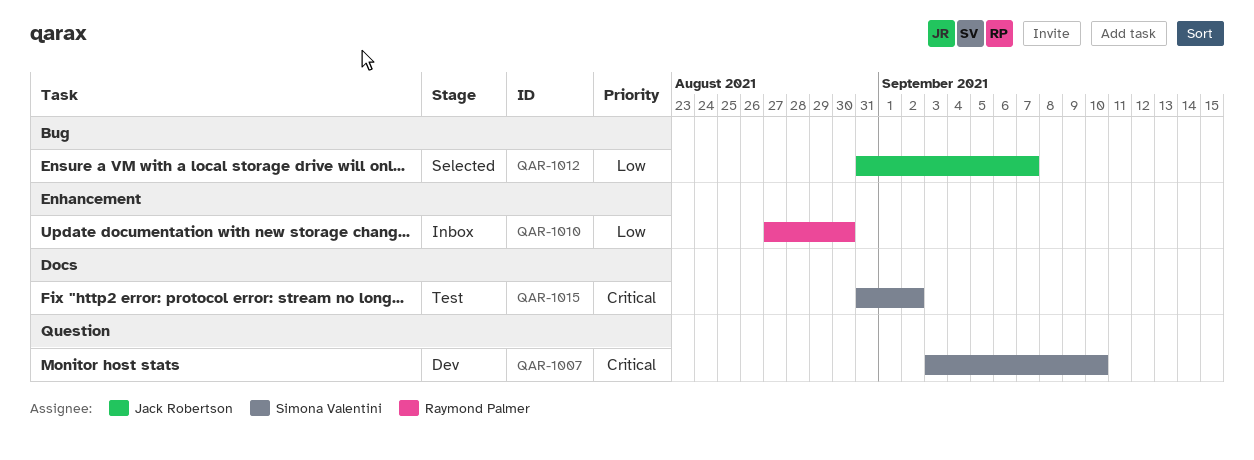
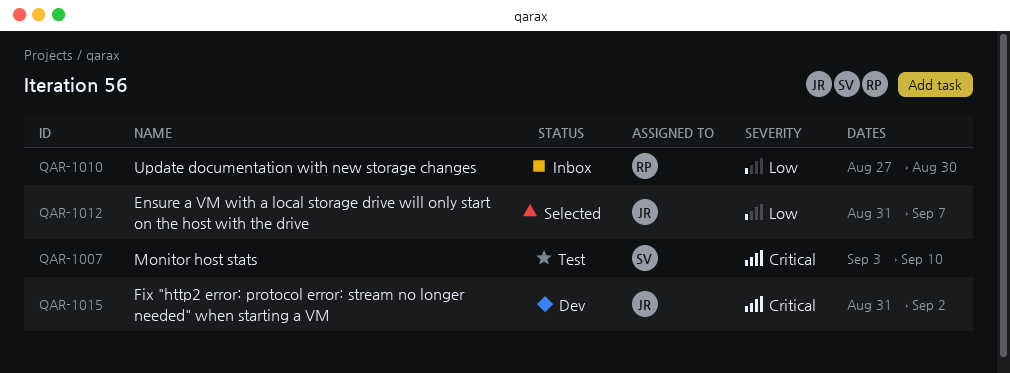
QAR-1007, status: Dev -> Test
QAR-1015, status: Test -> Dev
QAR-1015, owner: Simona Valentini -> Jack Robertson

